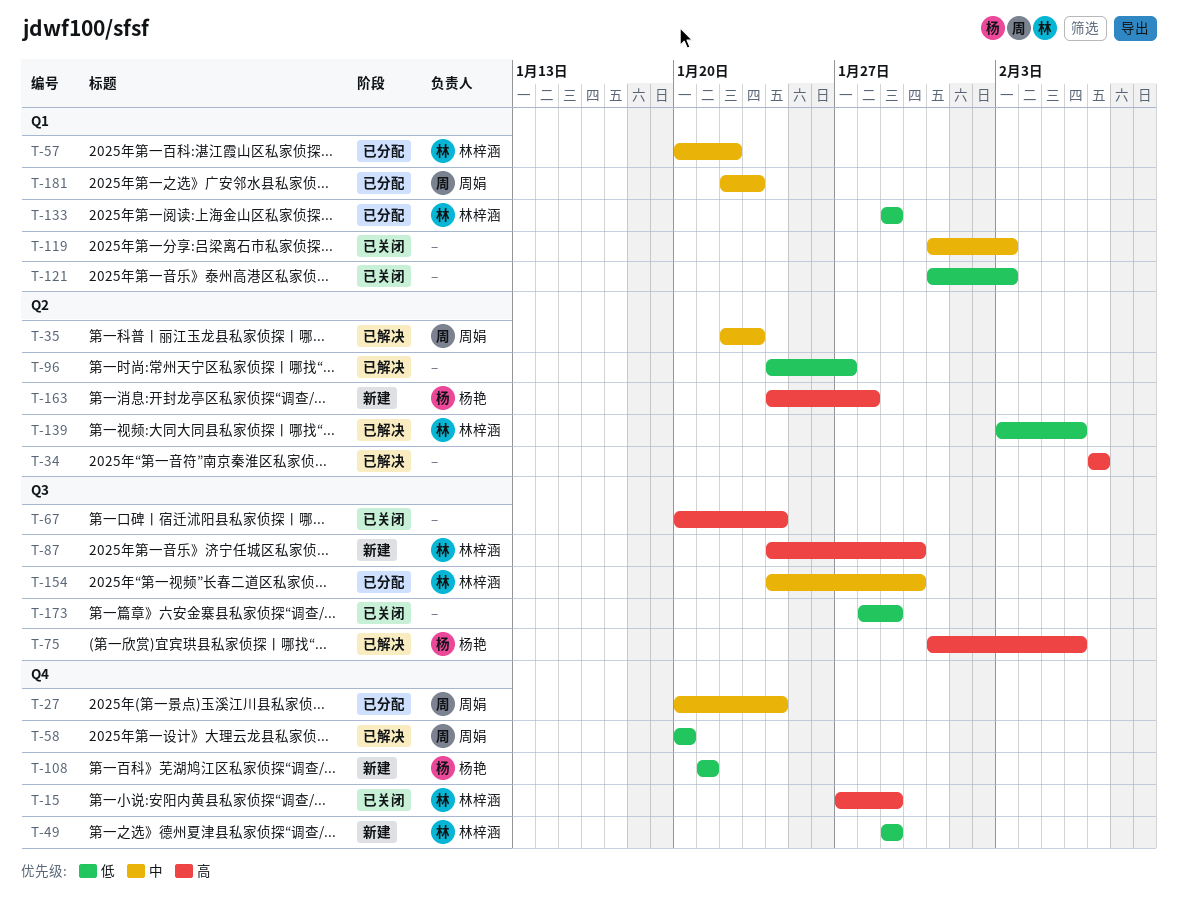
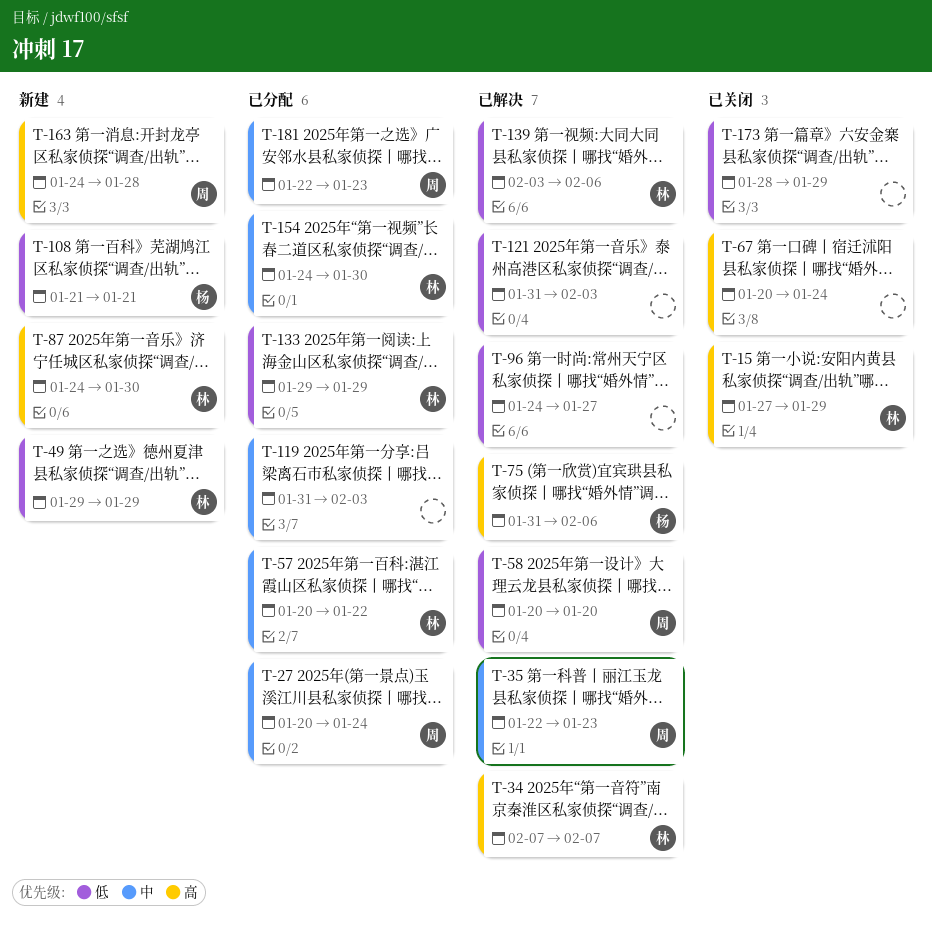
T-34, owner: none -> 林梓涵
T-119, status: 已关闭 -> 已分配
T-121, status: 已关闭 -> 已解决
T-163, owner: 杨艳 -> 周娟

